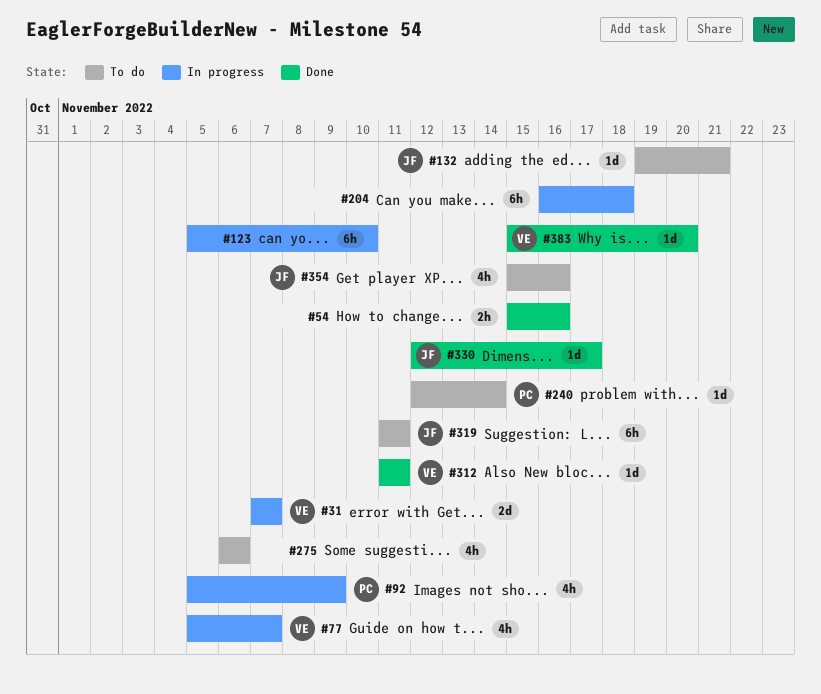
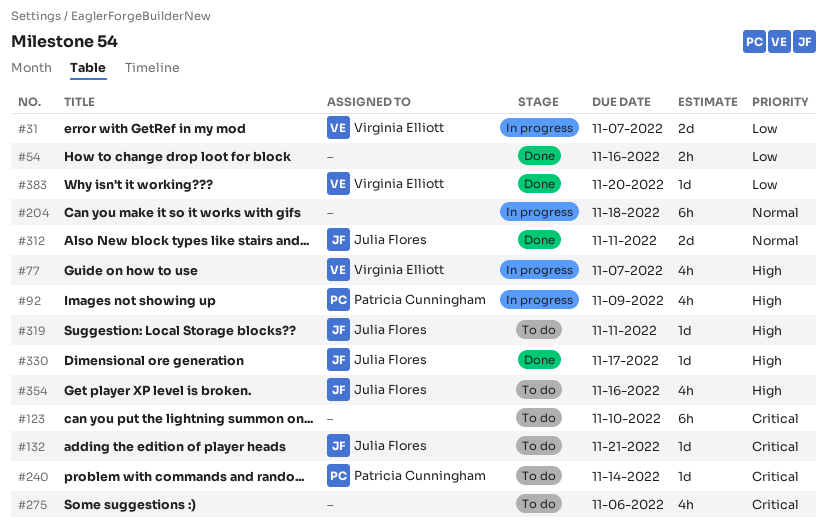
#123, status: In progress -> To do
#312, owner: Virginia Elliott -> Julia Flores
#312, estimate: 1d -> 2d
#319, estimate: 6h -> 1d

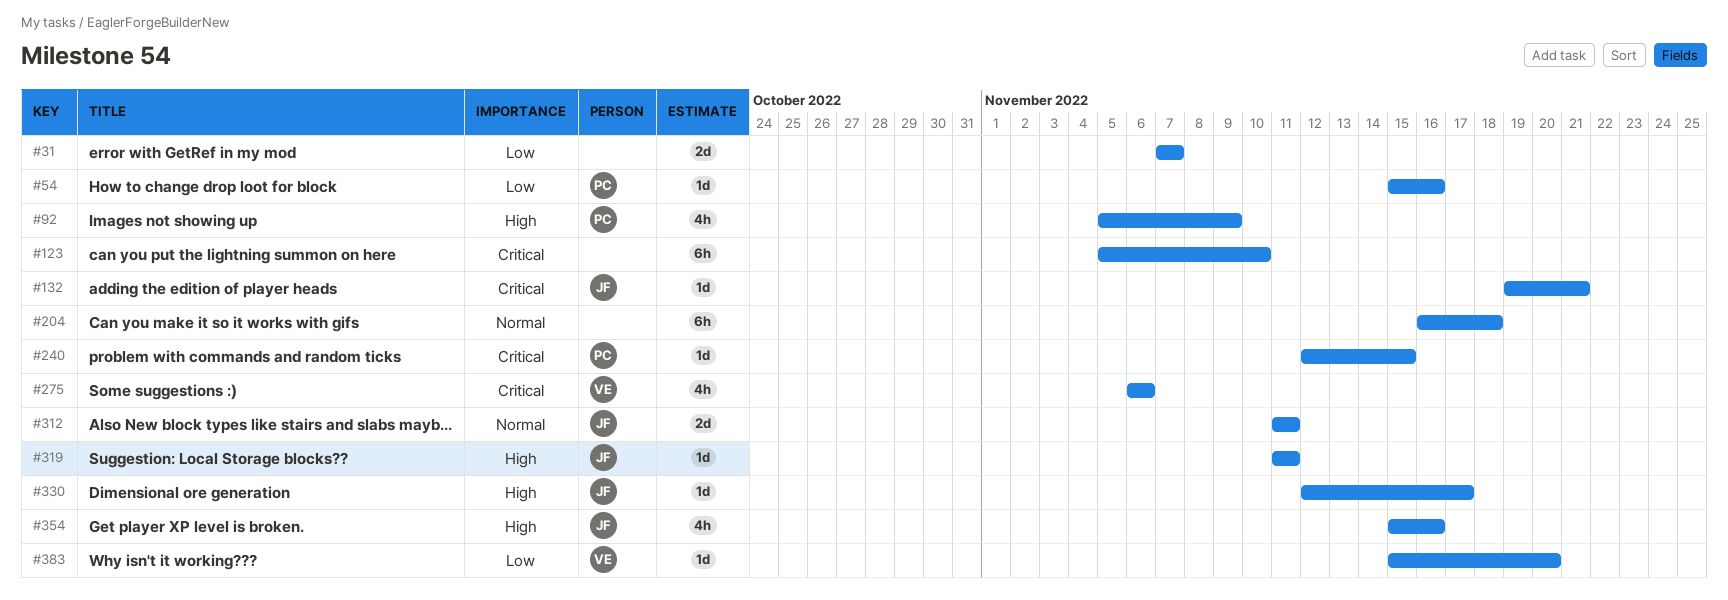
#31, owner: Virginia Elliott -> none
#54, owner: none -> Patricia Cunningham
#54, estimate: 2h -> 1d
#77: present -> none
#240, due: Nov 14 -> Nov 15
#275, owner: none -> Virginia Elliott

